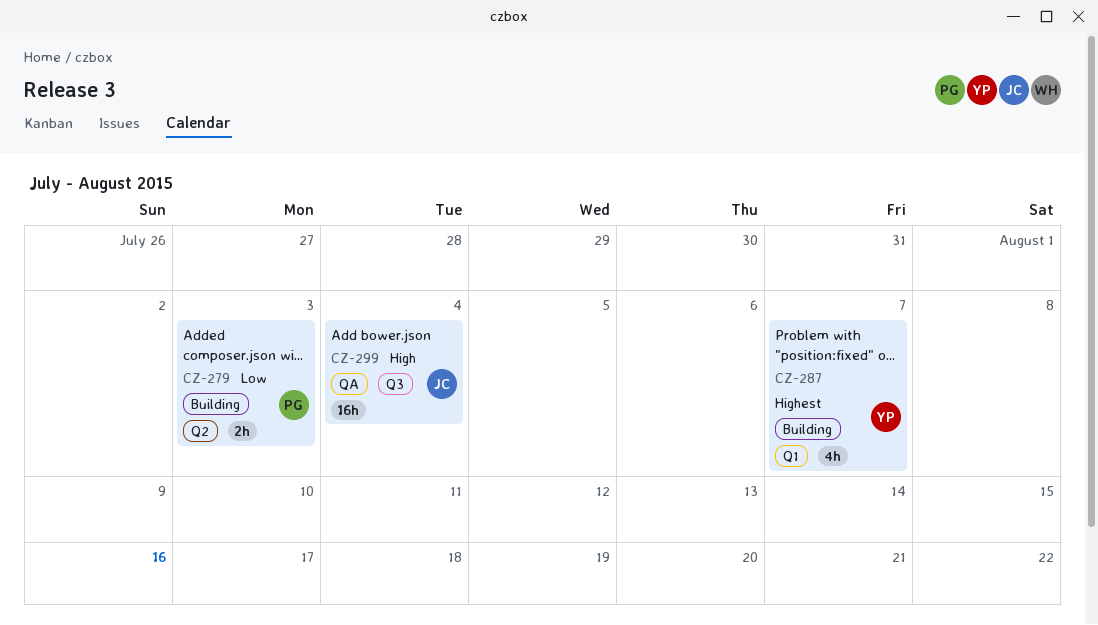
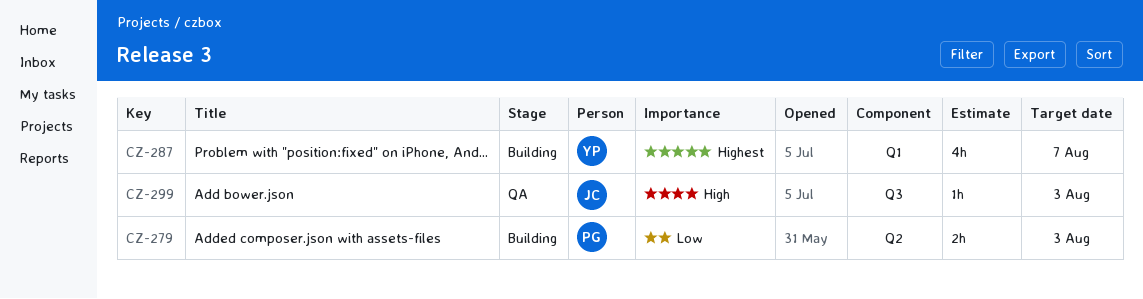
CZ-299, estimate: 16h -> 1h
CZ-299, due: Aug 4 -> Aug 3

